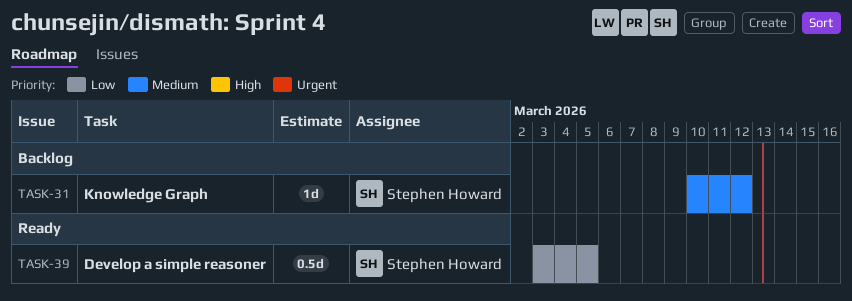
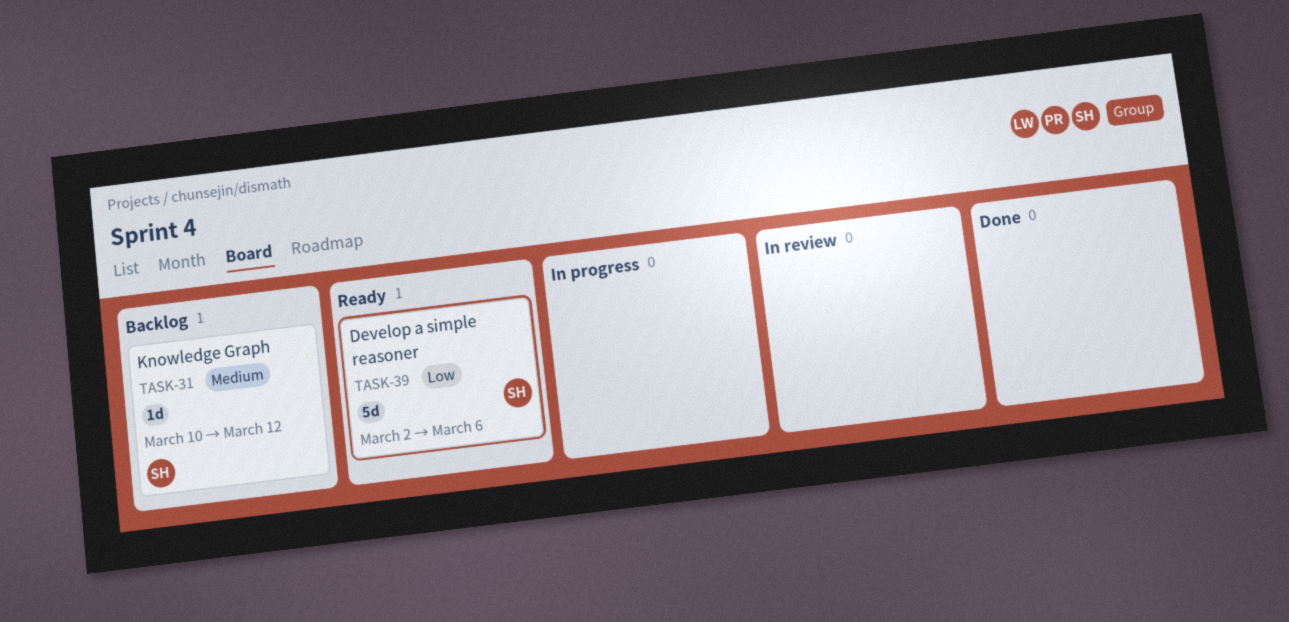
TASK-39, estimate: 0.5d -> 5d
TASK-39, start: Mar 3 -> Mar 2
TASK-39, due: Mar 5 -> Mar 6

